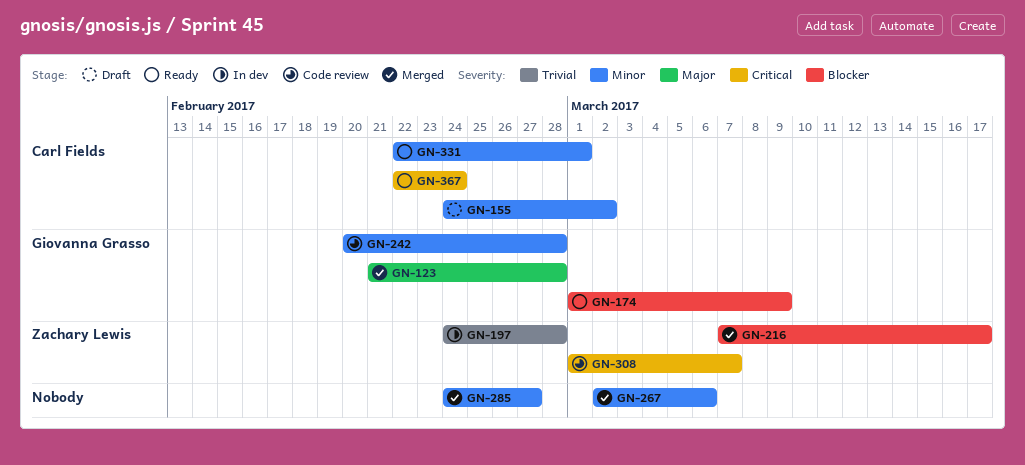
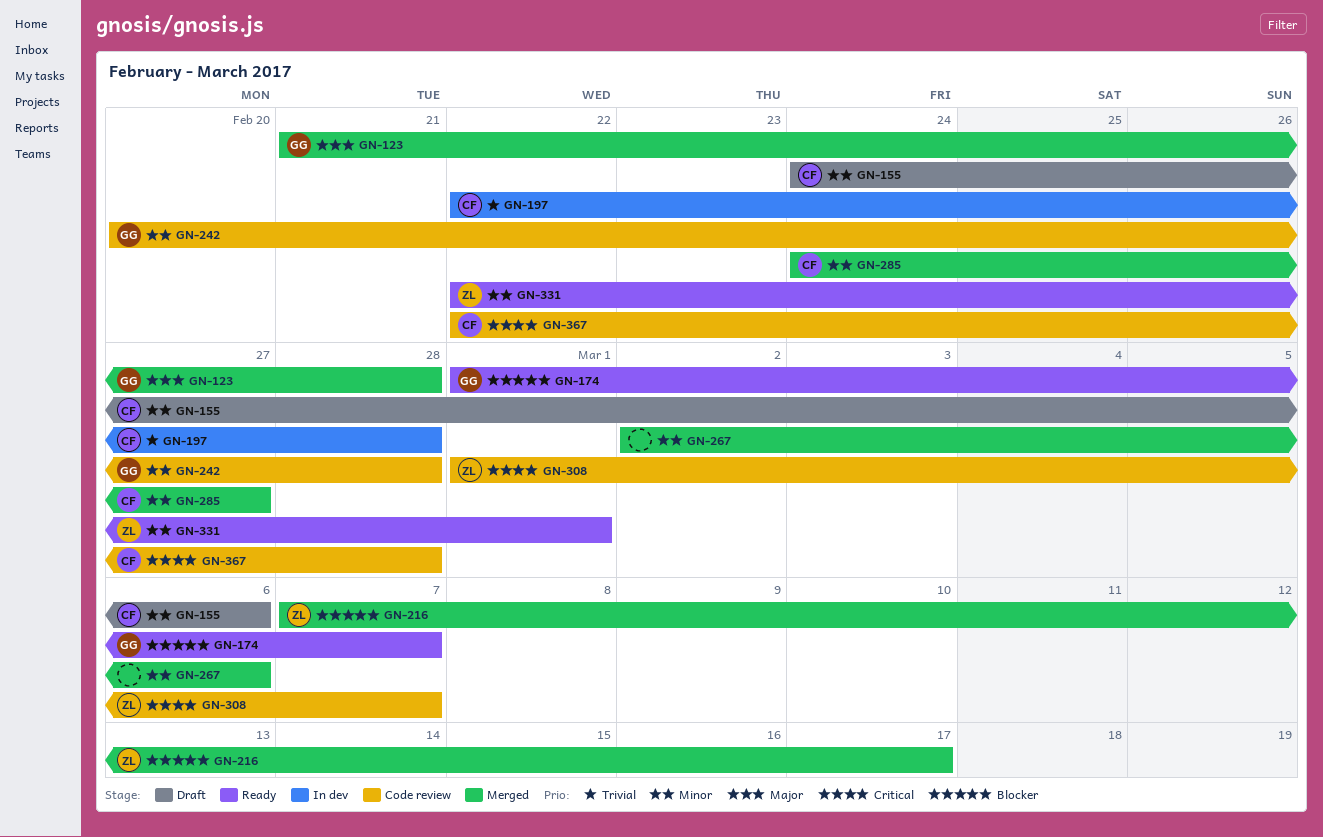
GN-155, due: Mar 2 -> Mar 6
GN-174, due: Mar 9 -> Mar 7
GN-197, owner: Zachary Lewis -> Carl Fields
GN-197, start: Feb 24 -> Feb 22
GN-285, owner: none -> Carl Fields
GN-331, owner: Carl Fields -> Zachary Lewis
GN-367, status: Ready -> Code review
GN-367, due: Feb 24 -> Feb 28

